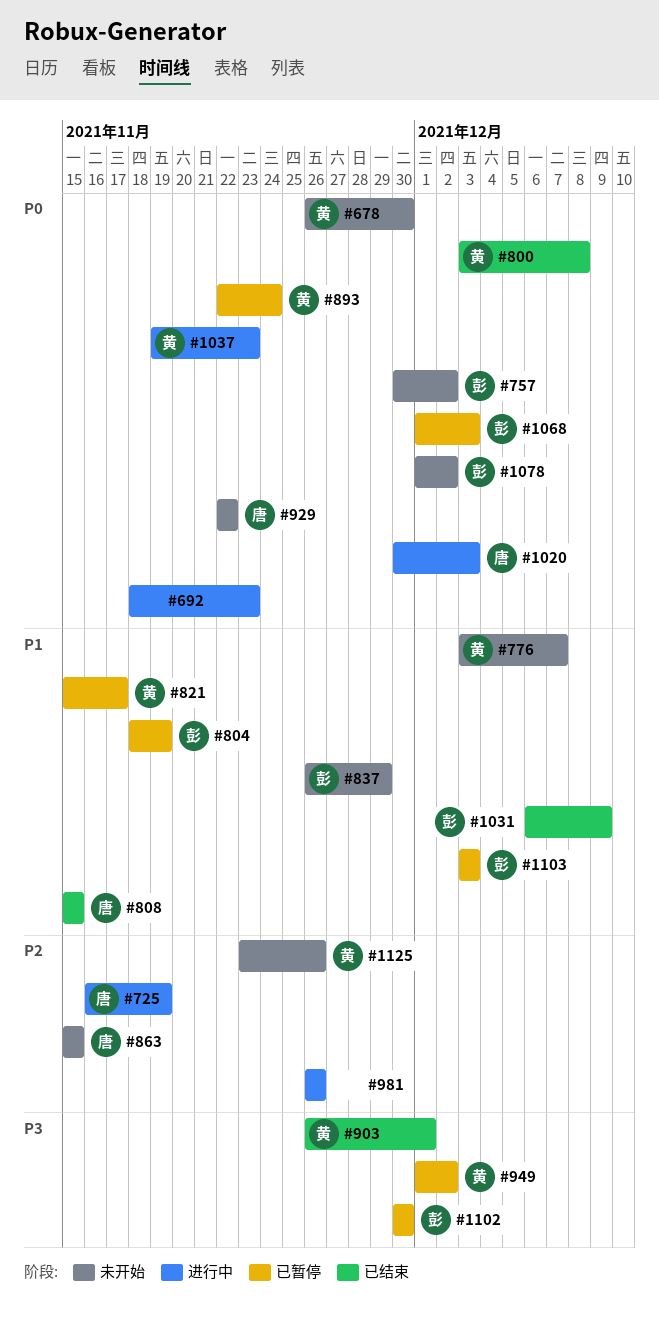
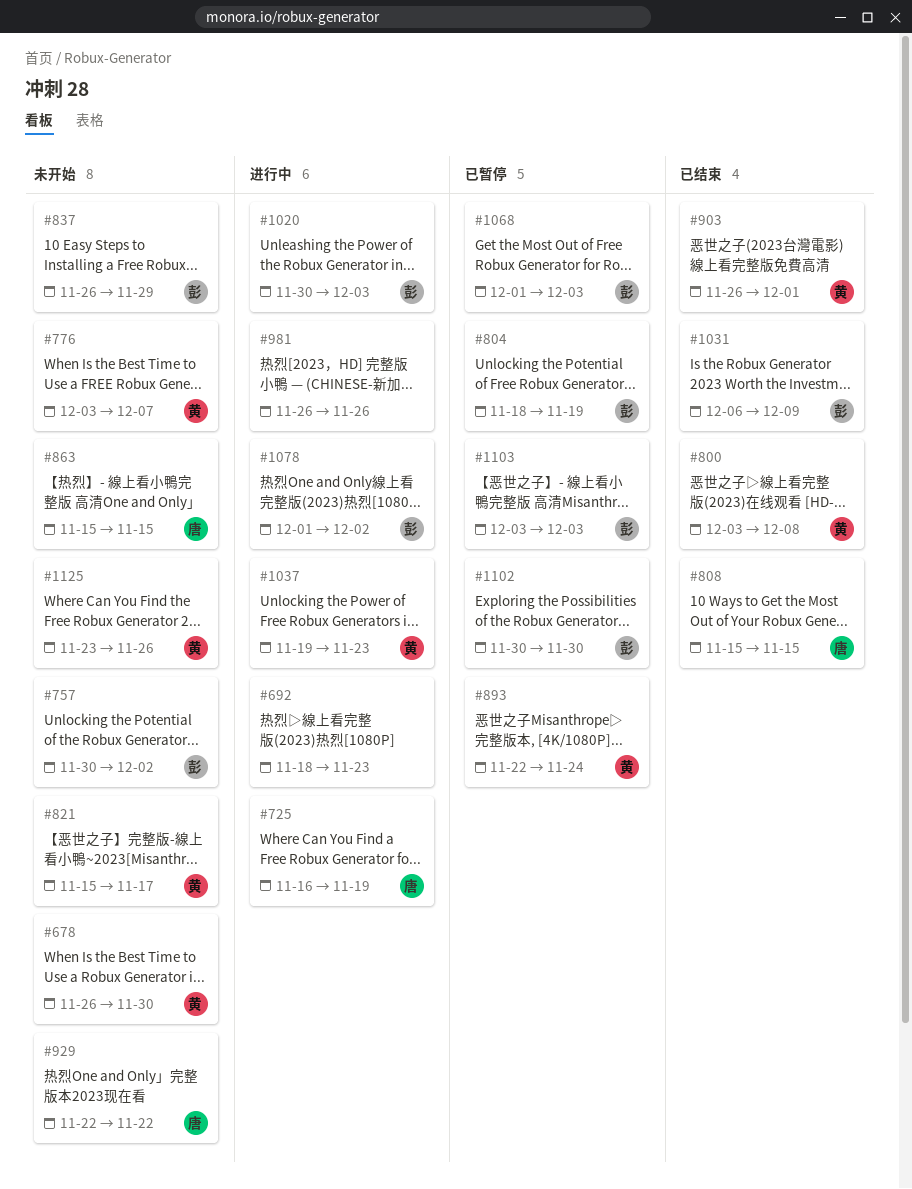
#821, status: 已暂停 -> 未开始
#949: present -> none
#1020, owner: 唐 -> 彭
#1078, status: 未开始 -> 进行中

